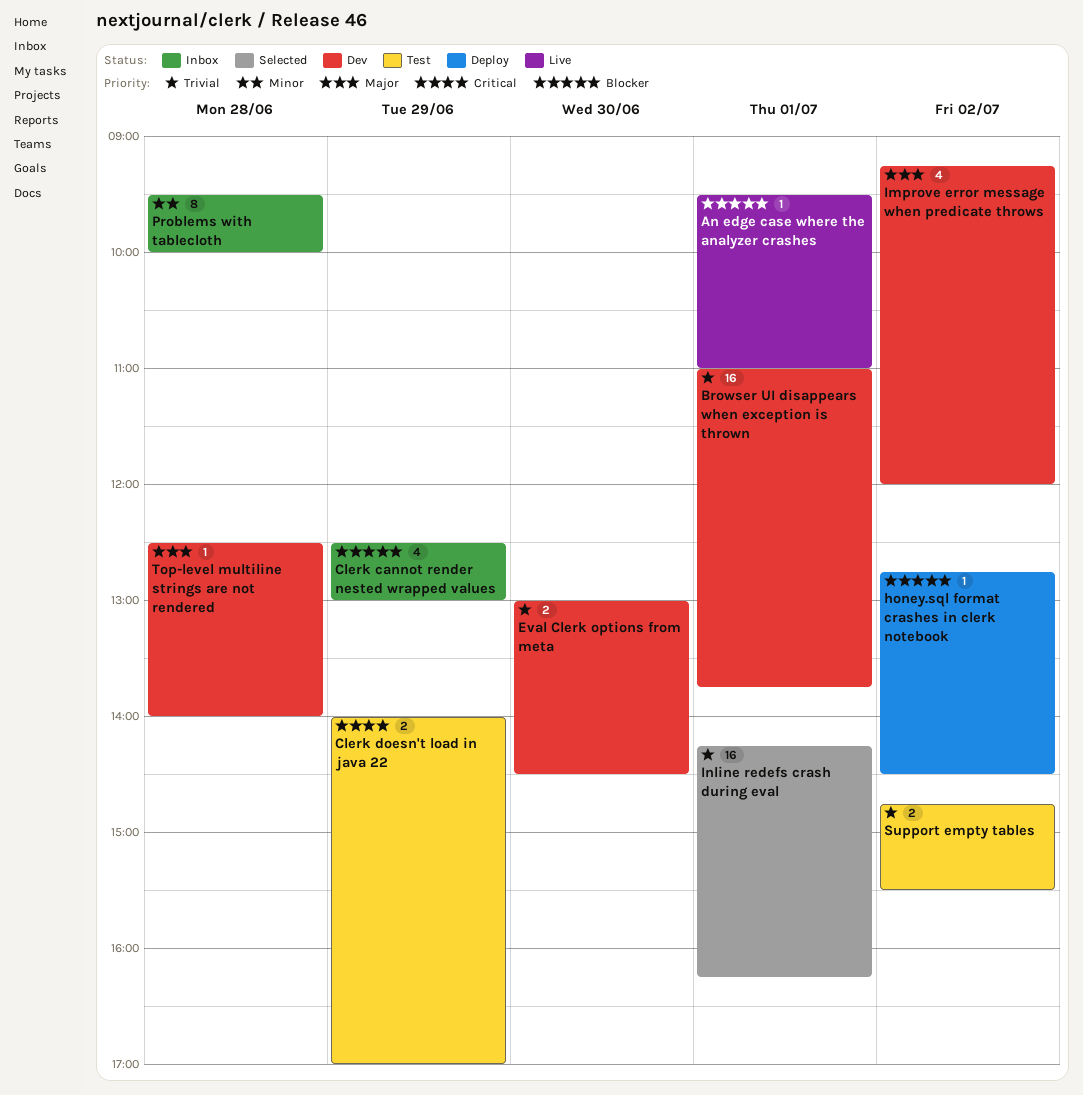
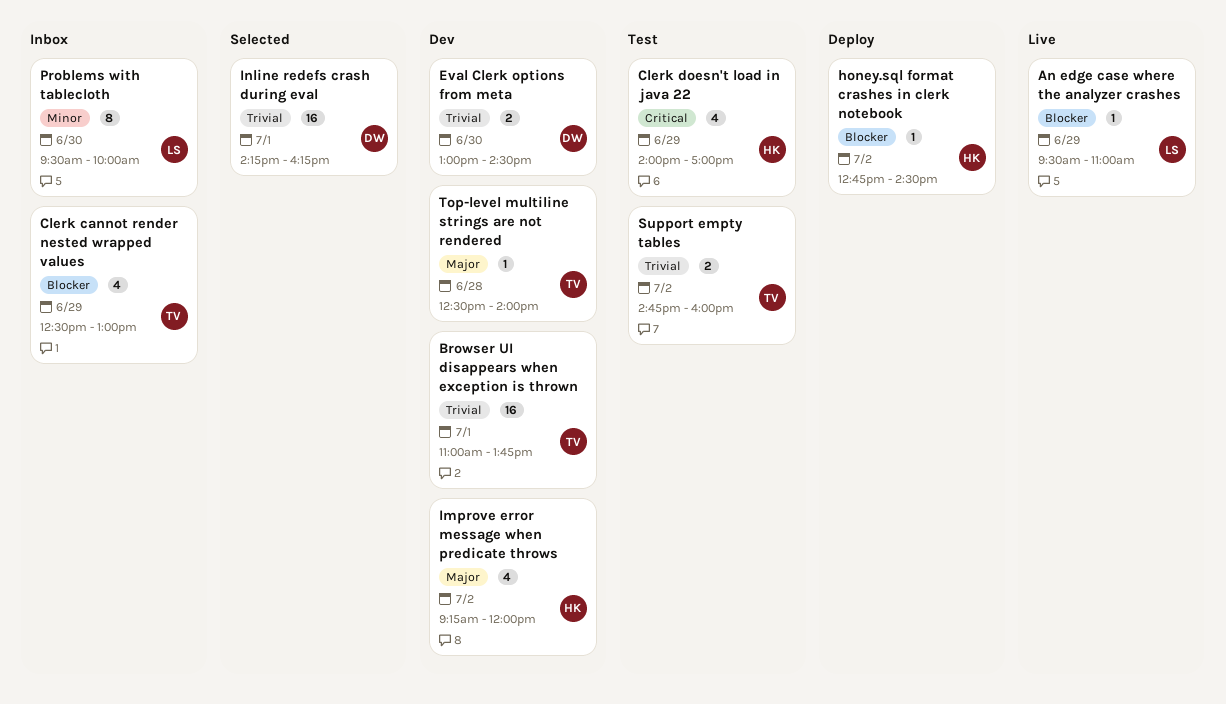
An edge case where the analyzer crashes, day: Jul 1 -> Jun 29
Clerk doesn't load in java 22, estimate: 2 -> 4
Problems with tablecloth, day: Jun 28 -> Jun 30
Support empty tables, ends: 15:30 -> 16:00

